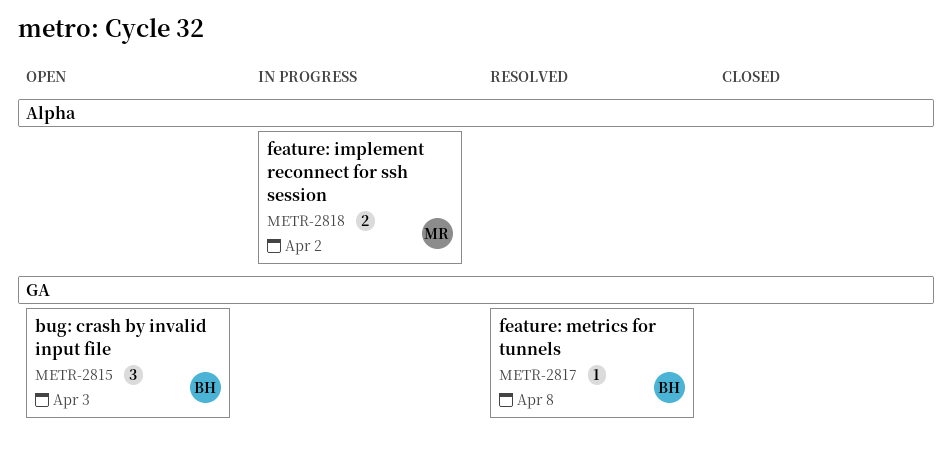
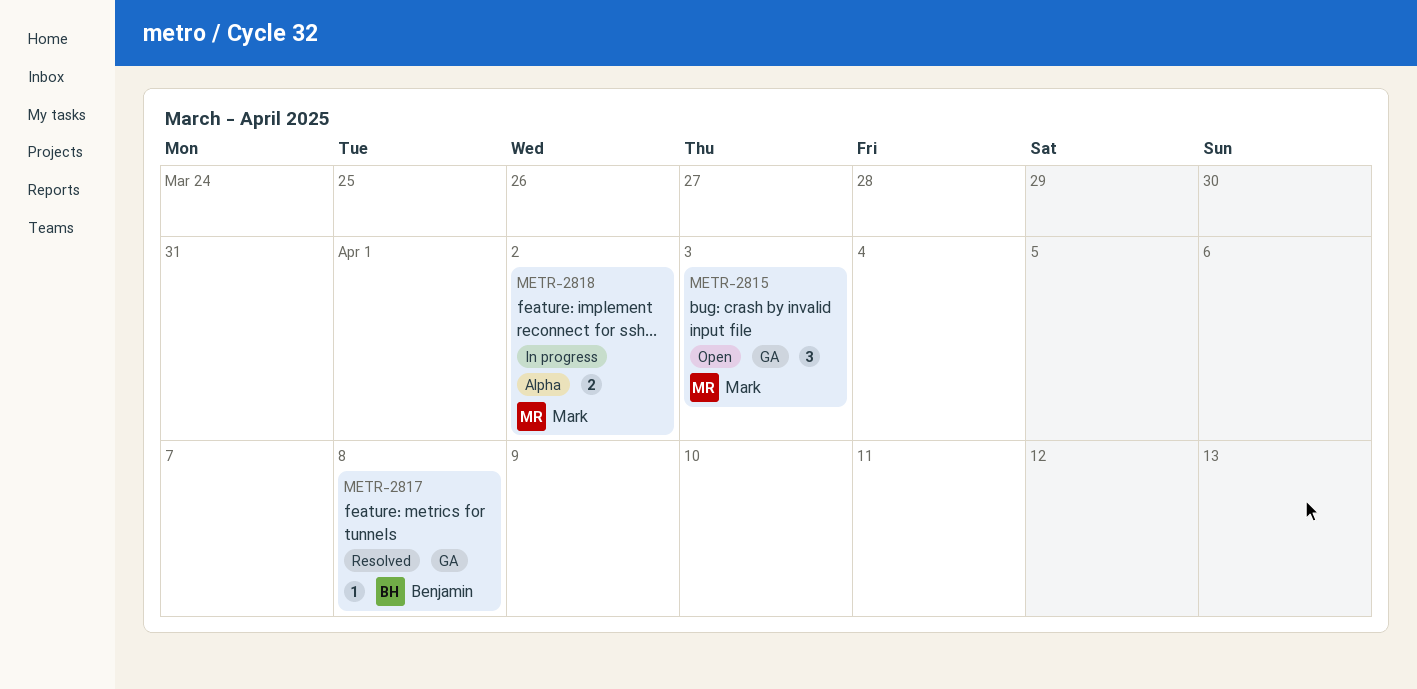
METR-2815, owner: Benjamin -> Mark

